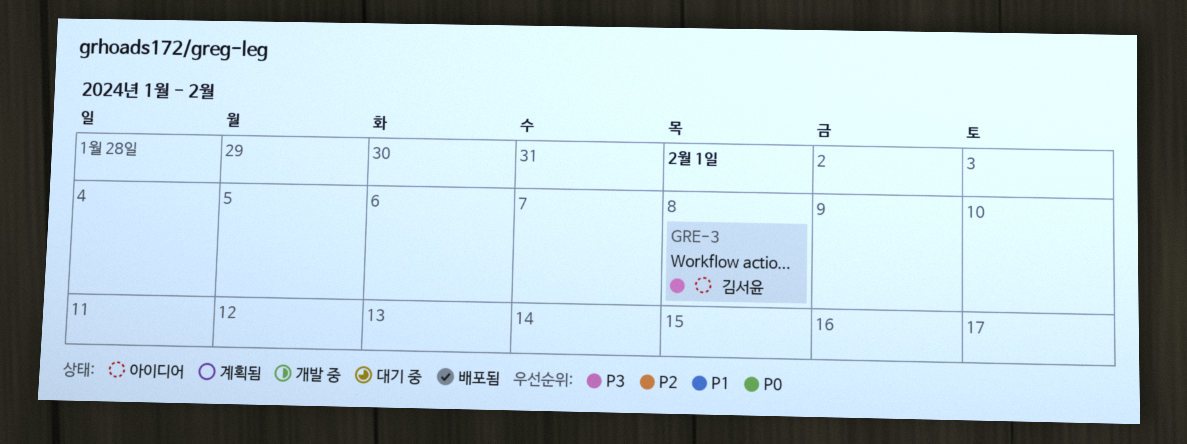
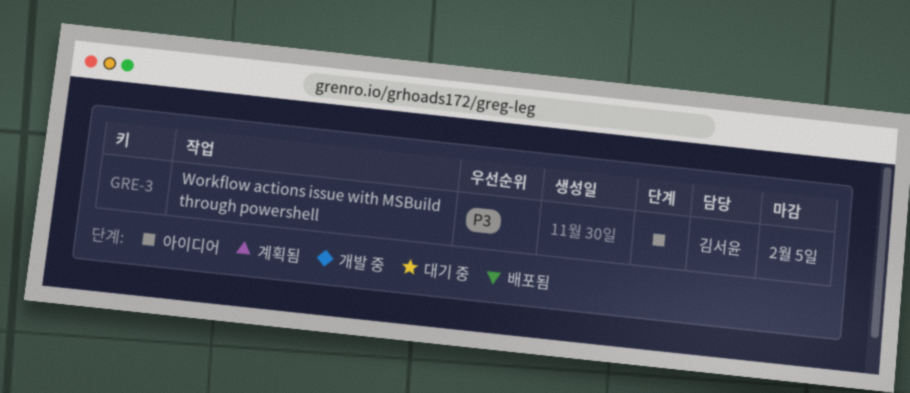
GRE-3, due: Feb 8 -> Feb 5

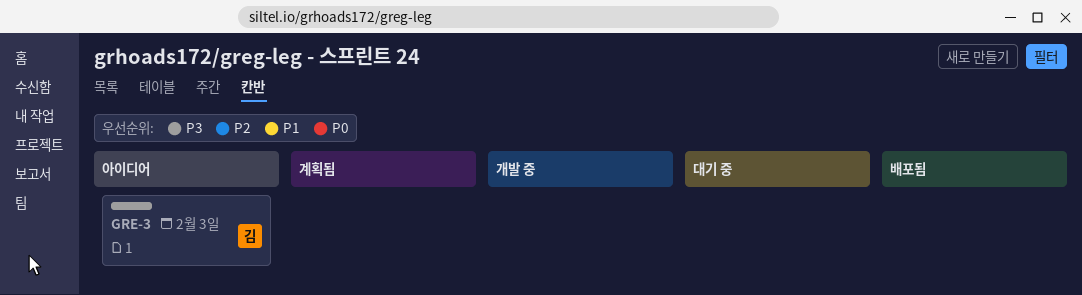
GRE-3, due: Feb 5 -> Feb 3

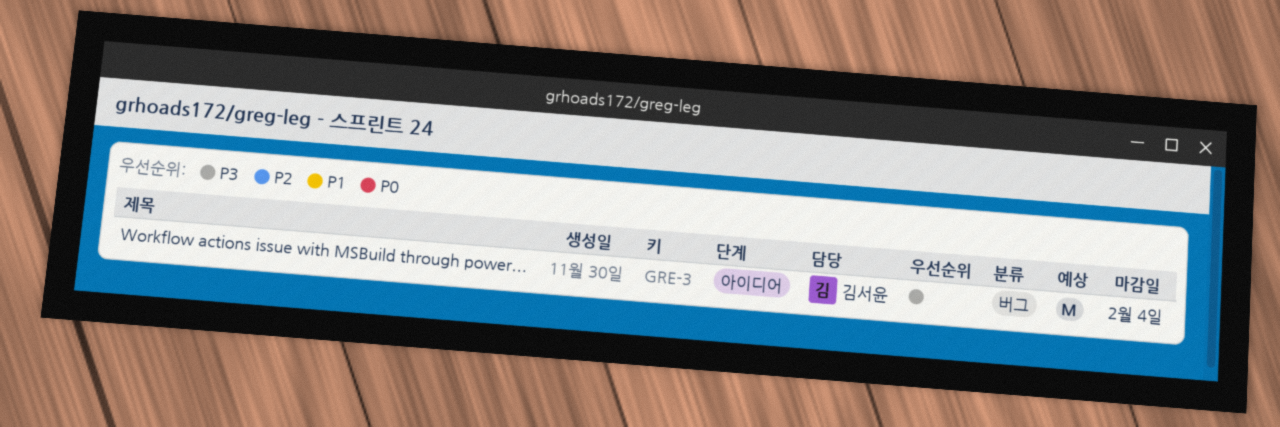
GRE-3, due: Feb 3 -> Feb 4

